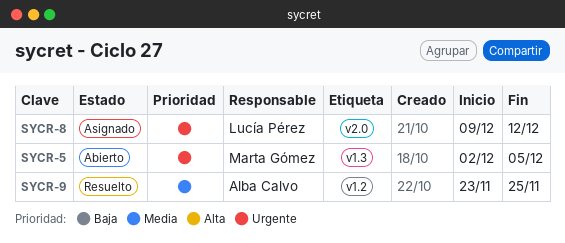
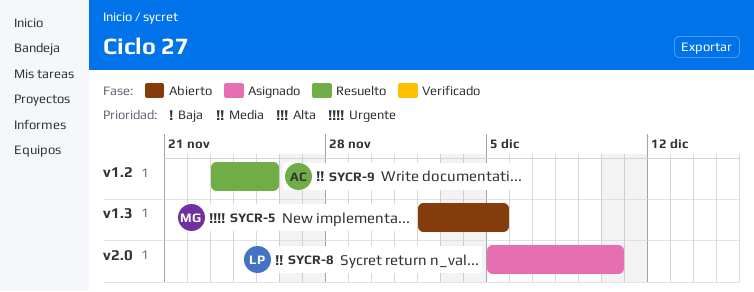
SYCR-8, priority: Urgente -> Media
SYCR-8, start: Dec 9 -> Dec 5
SYCR-8, due: Dec 12 -> Dec 10

